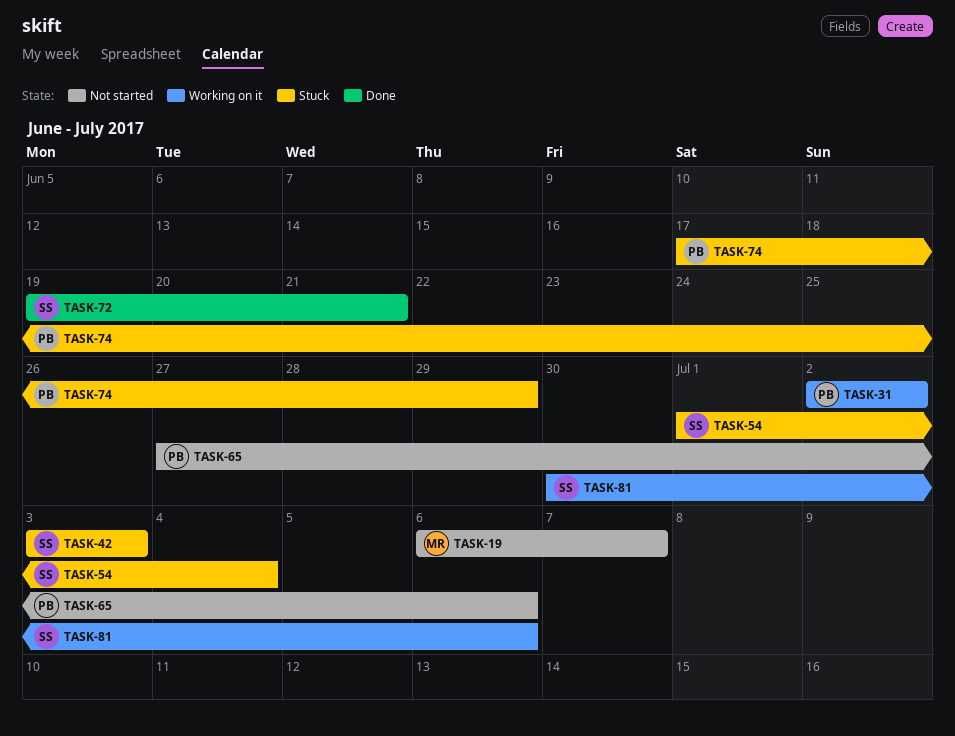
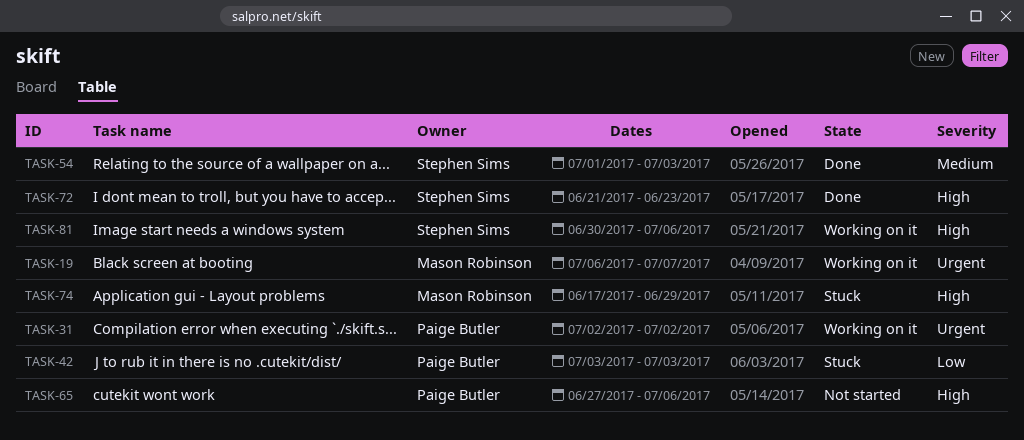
TASK-19, status: Not started -> Working on it
TASK-42, owner: Stephen Sims -> Paige Butler
TASK-54, status: Stuck -> Done
TASK-54, due: Jul 4 -> Jul 3
TASK-72, start: Jun 19 -> Jun 21
TASK-72, due: Jun 21 -> Jun 23
TASK-74, owner: Paige Butler -> Mason Robinson

